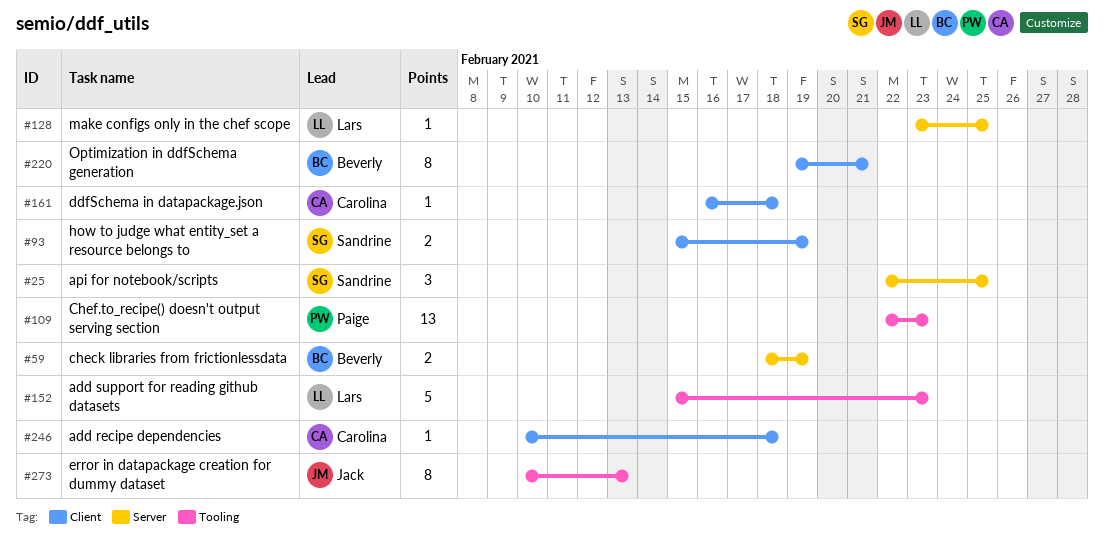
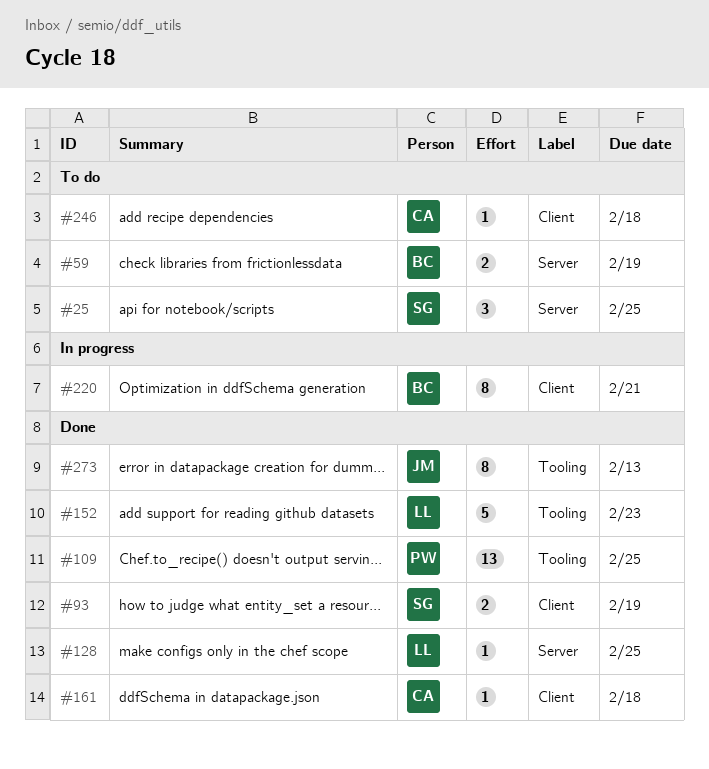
#109, due: Feb 23 -> Feb 25

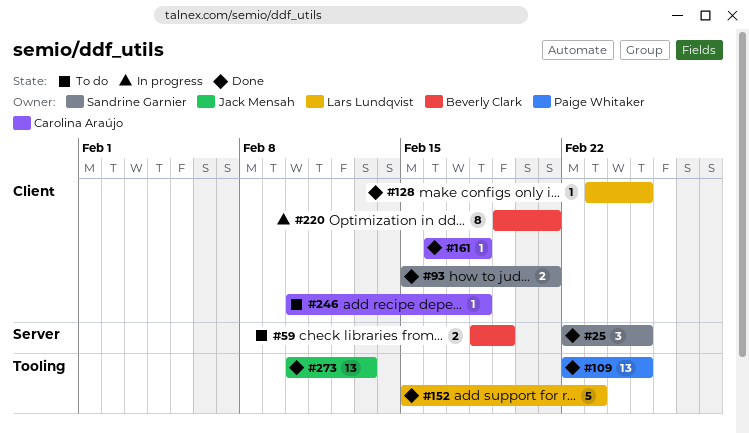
#25, status: To do -> Done
#93, due: Feb 19 -> Feb 21
#128, label: Server -> Client
#273, estimate: 8 -> 13

